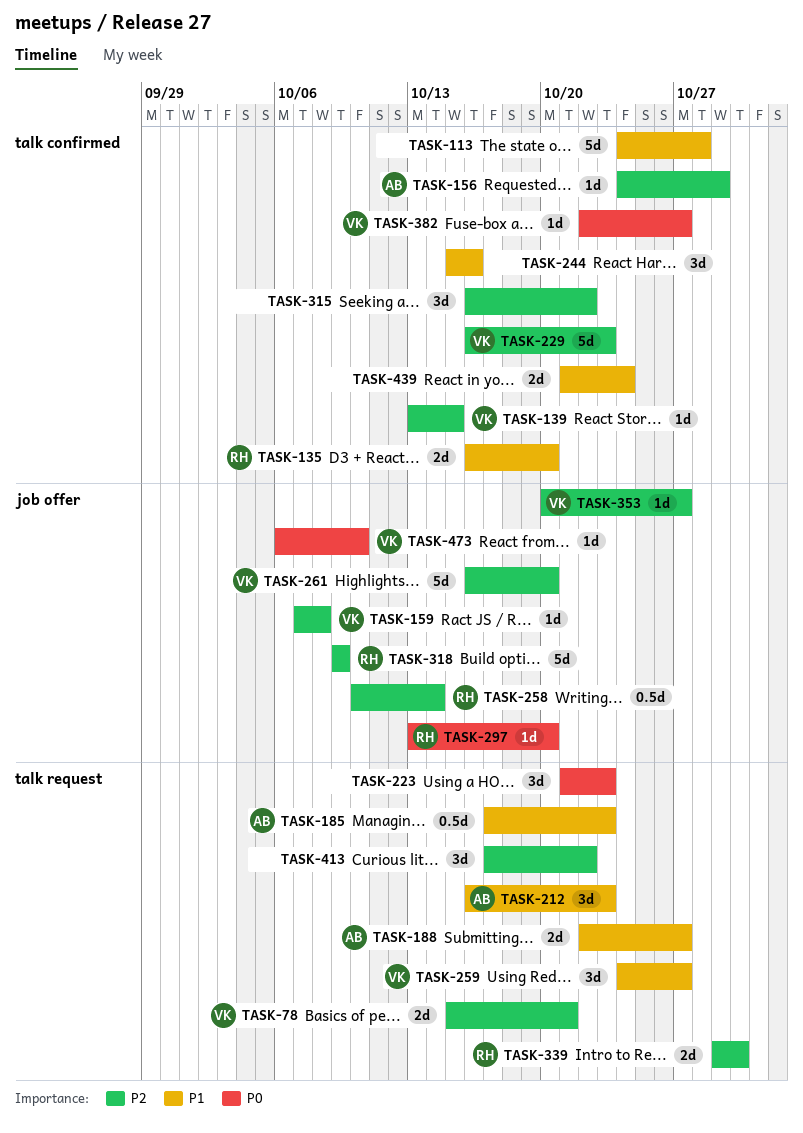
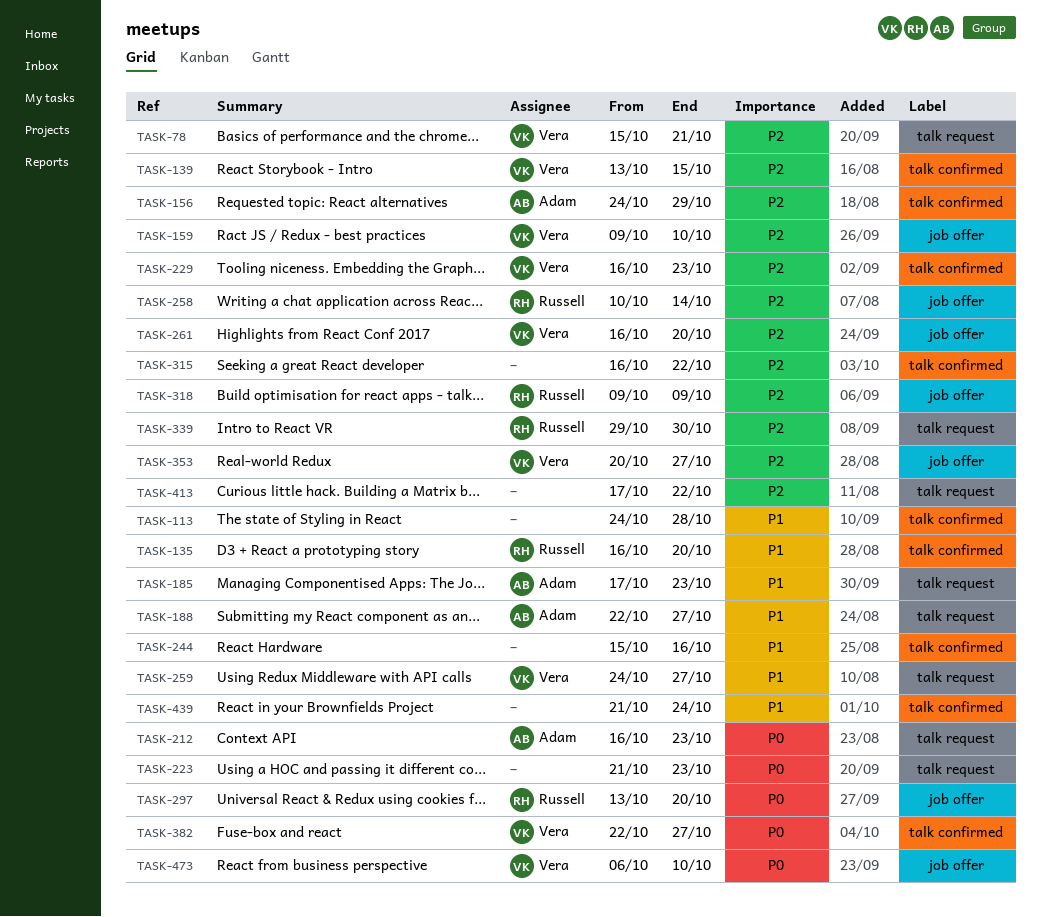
TASK-159, start: Oct 7 -> Oct 9
TASK-159, due: Oct 8 -> Oct 10
TASK-212, priority: P1 -> P0

